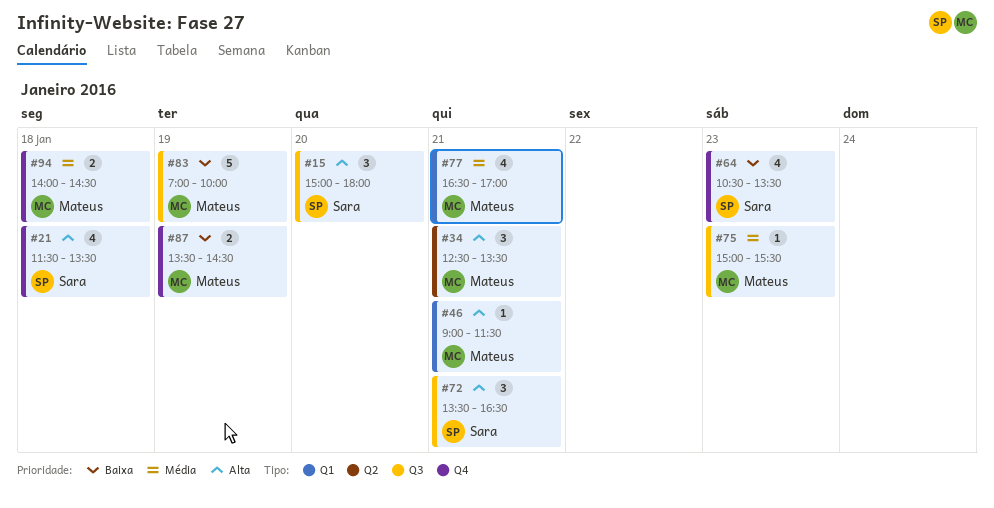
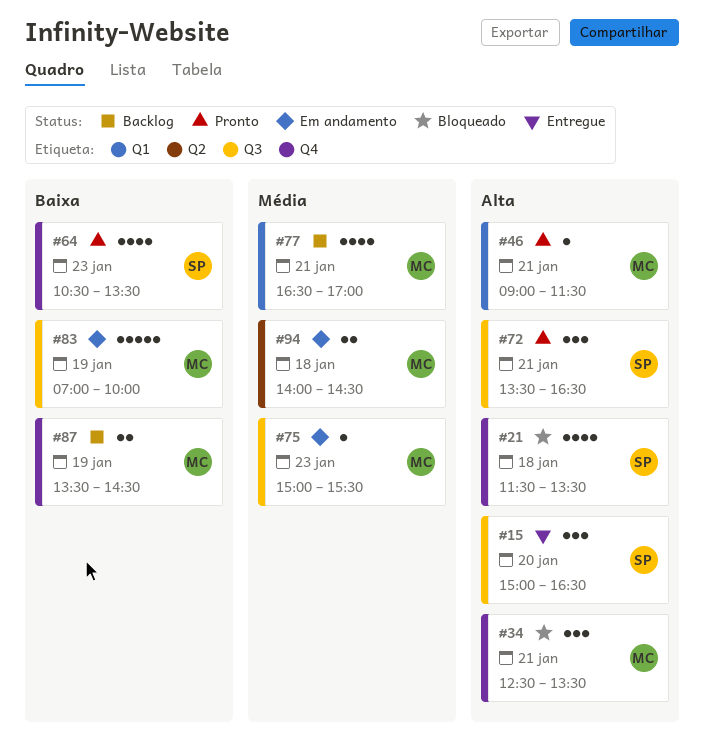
#15, ends: 18:00 -> 16:30
#34, label: Q2 -> Q4
#94, label: Q4 -> Q2

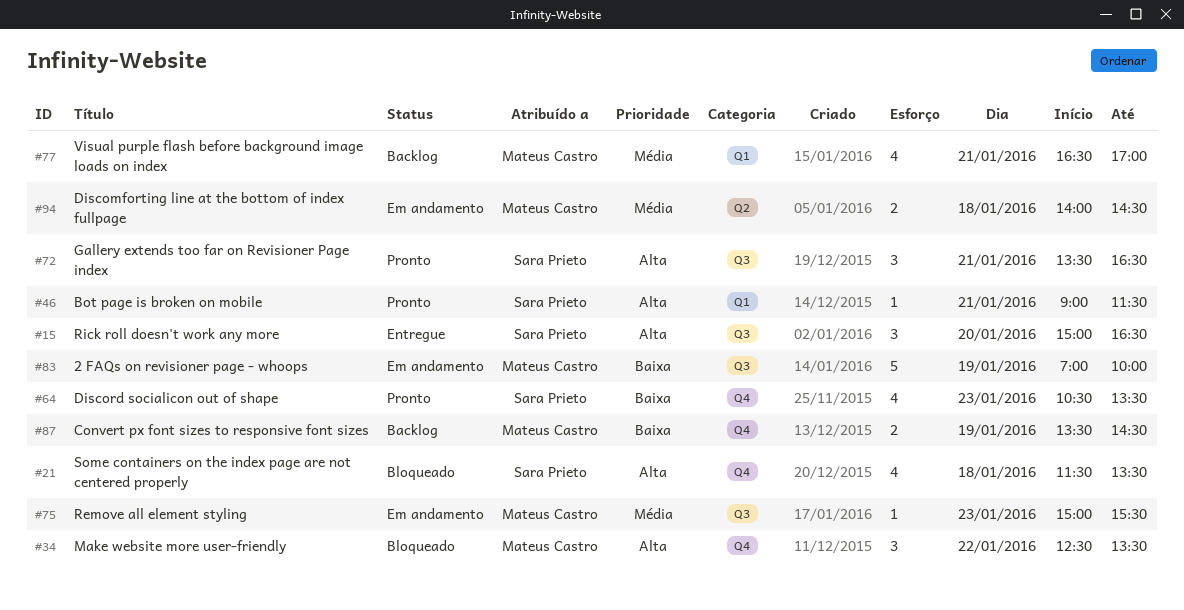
#34, day: Jan 21 -> Jan 22
#46, owner: Mateus Castro -> Sara Prieto

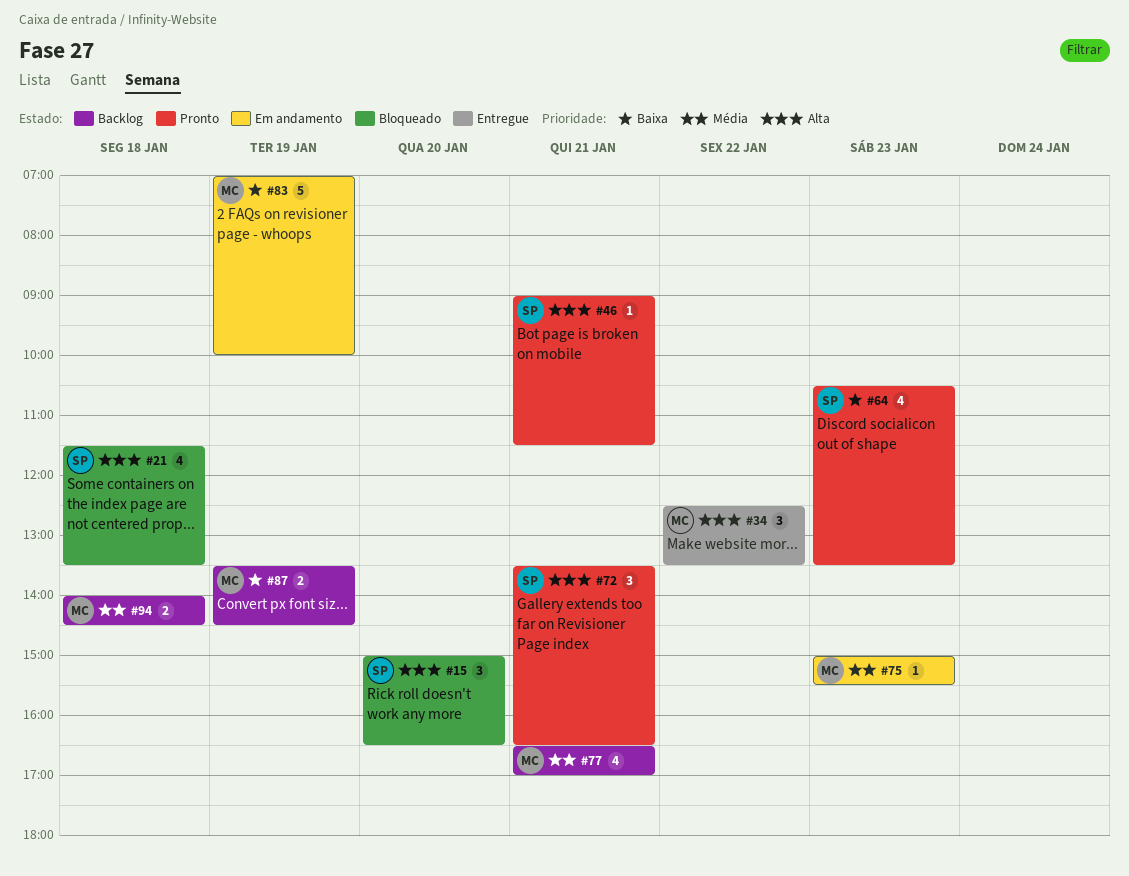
#15, status: Entregue -> Bloqueado
#34, status: Bloqueado -> Entregue
#94, status: Em andamento -> Backlog

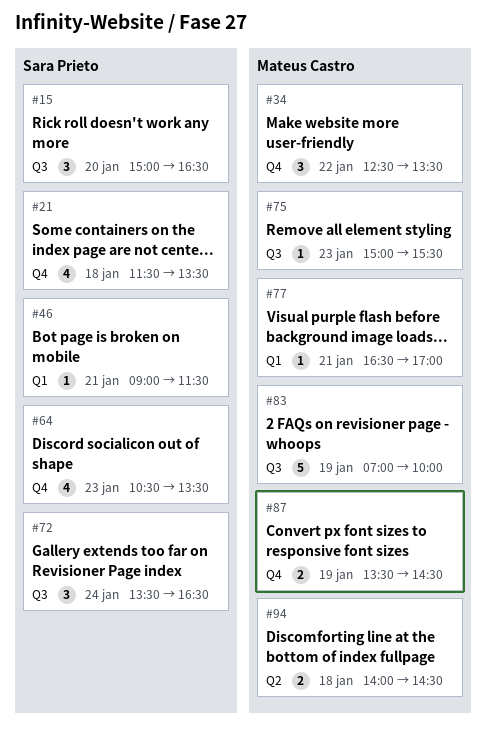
#72, day: Jan 21 -> Jan 24
#77, estimate: 4 -> 1

